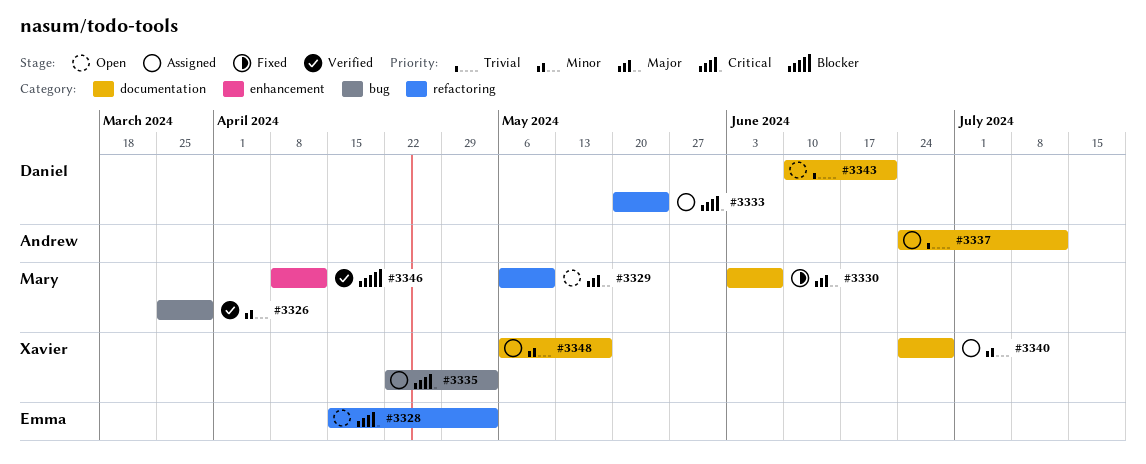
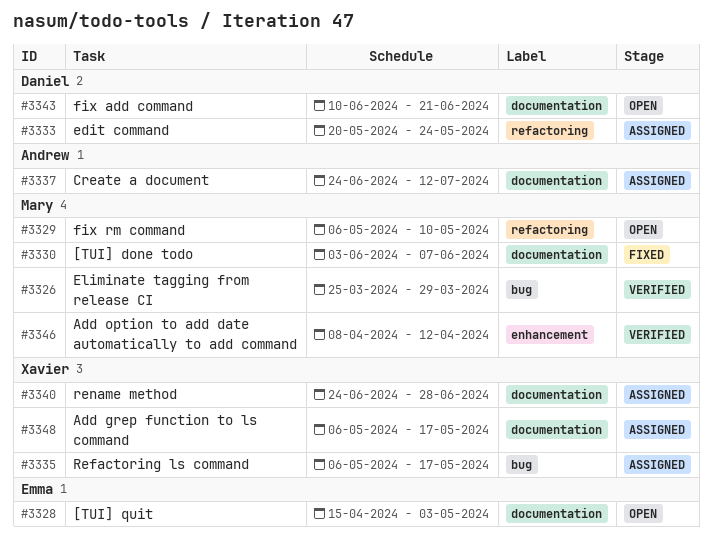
#3328, label: refactoring -> documentation
#3335, start: Apr 22 -> May 6
#3335, due: May 3 -> May 17

